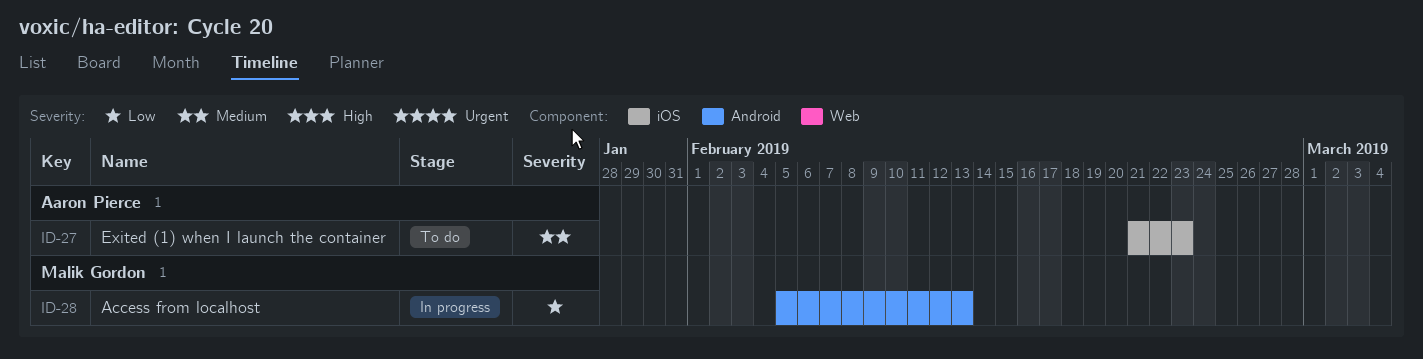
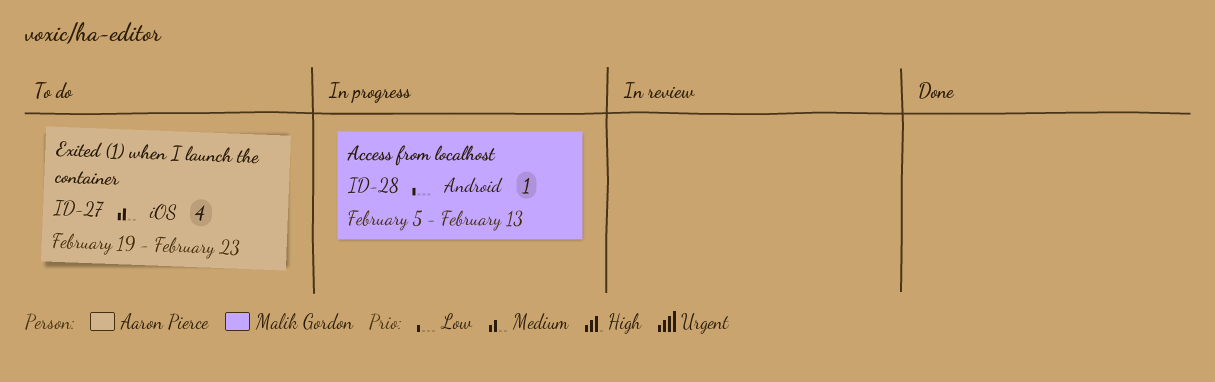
ID-27, start: Feb 21 -> Feb 19

